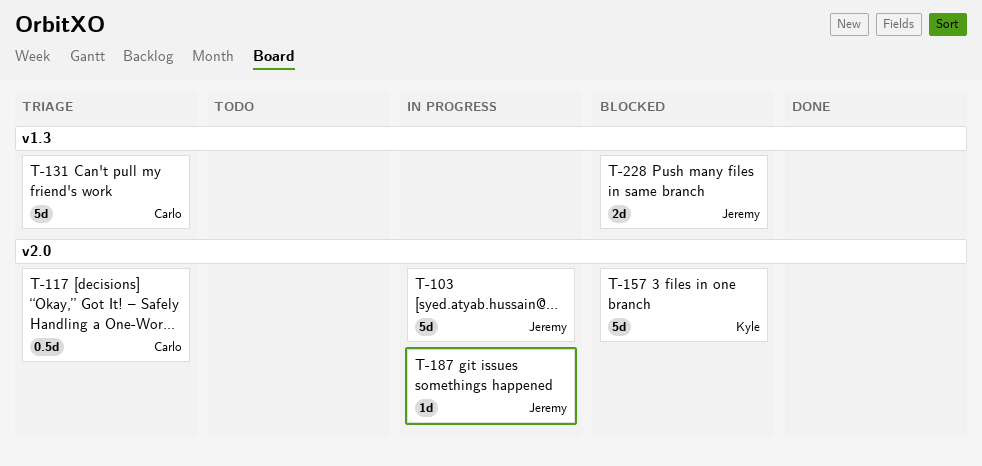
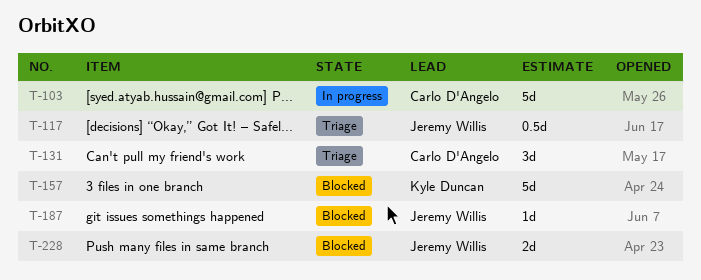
T-103, owner: Jeremy Willis -> Carlo D'Angelo
T-117, owner: Carlo D'Angelo -> Jeremy Willis
T-131, estimate: 5d -> 3d
T-187, status: In progress -> Blocked

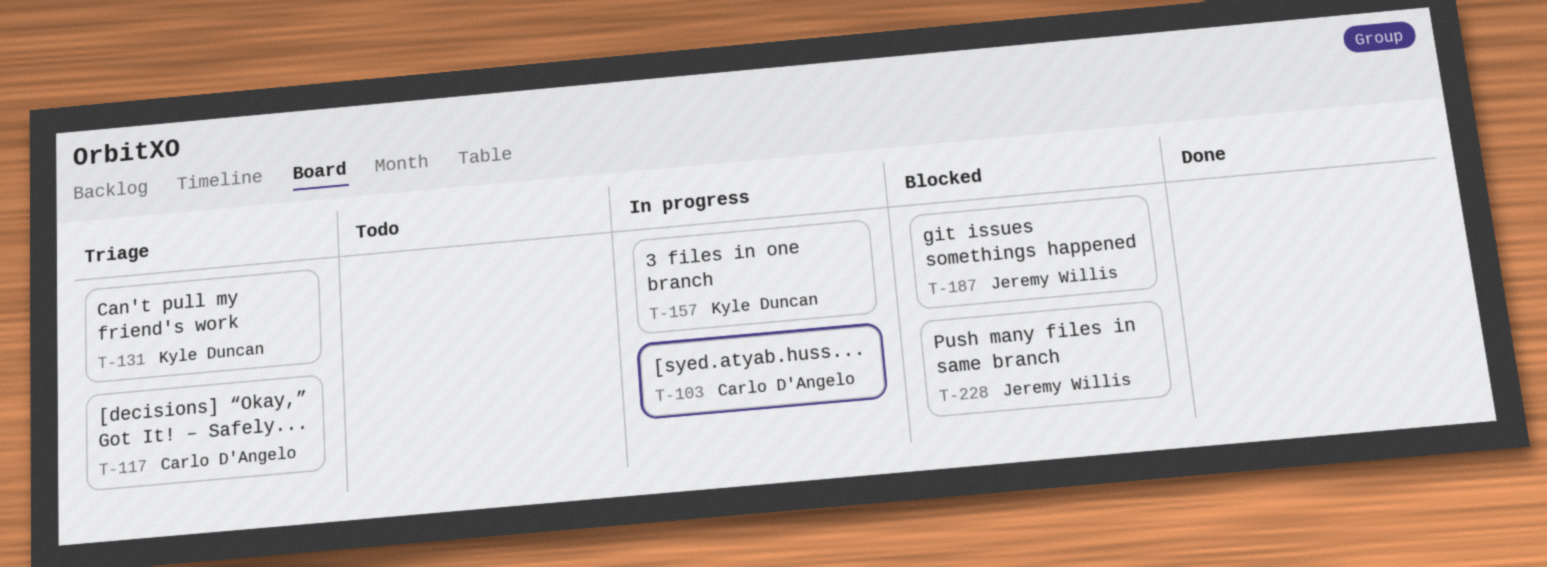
T-117, owner: Jeremy Willis -> Carlo D'Angelo
T-131, owner: Carlo D'Angelo -> Kyle Duncan
T-157, status: Blocked -> In progress

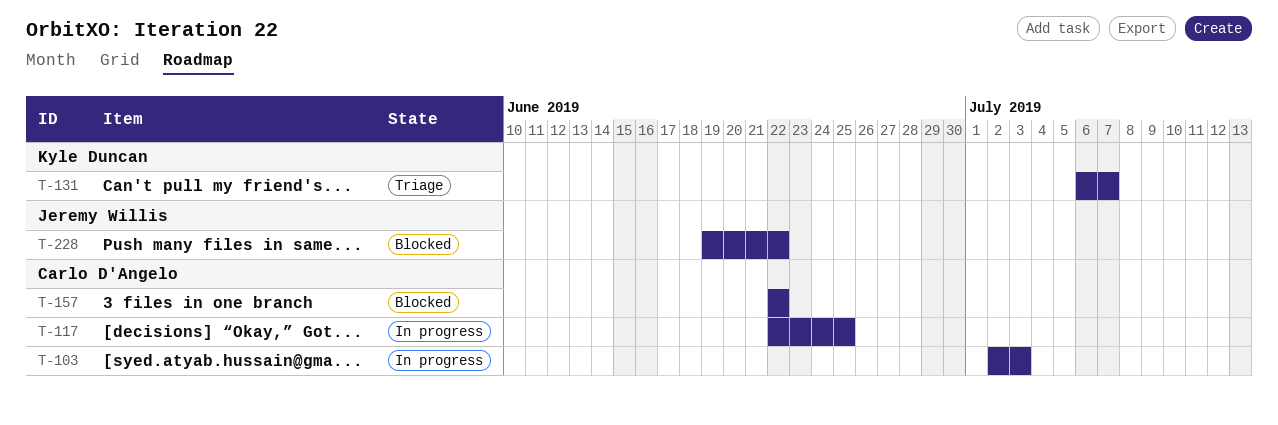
T-117, status: Triage -> In progress
T-157, status: In progress -> Blocked
T-157, owner: Kyle Duncan -> Carlo D'Angelo
T-187: present -> none

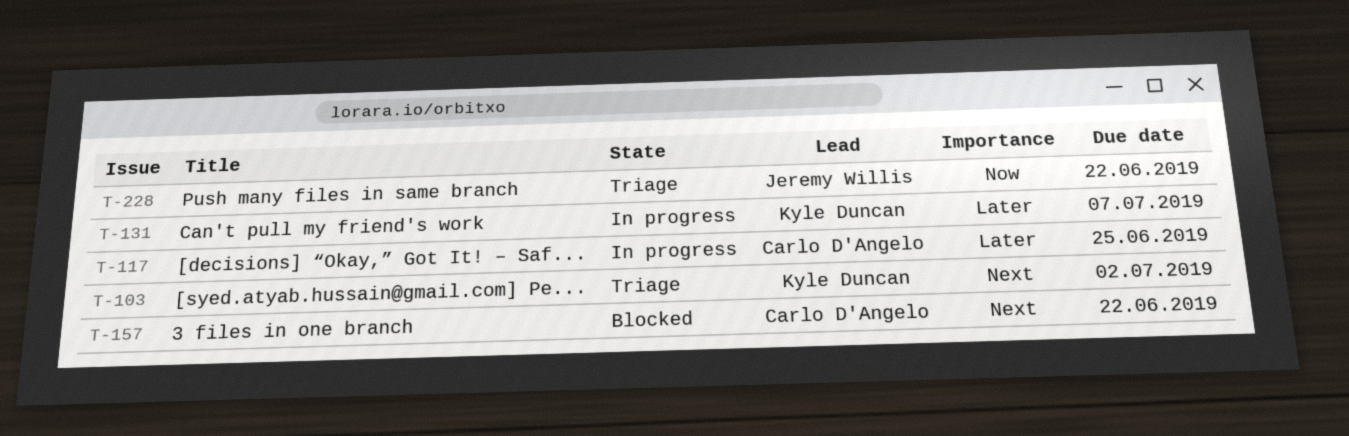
T-103, status: In progress -> Triage
T-103, owner: Carlo D'Angelo -> Kyle Duncan
T-103, due: Jul 3 -> Jul 2
T-131, status: Triage -> In progress
T-228, status: Blocked -> Triage

